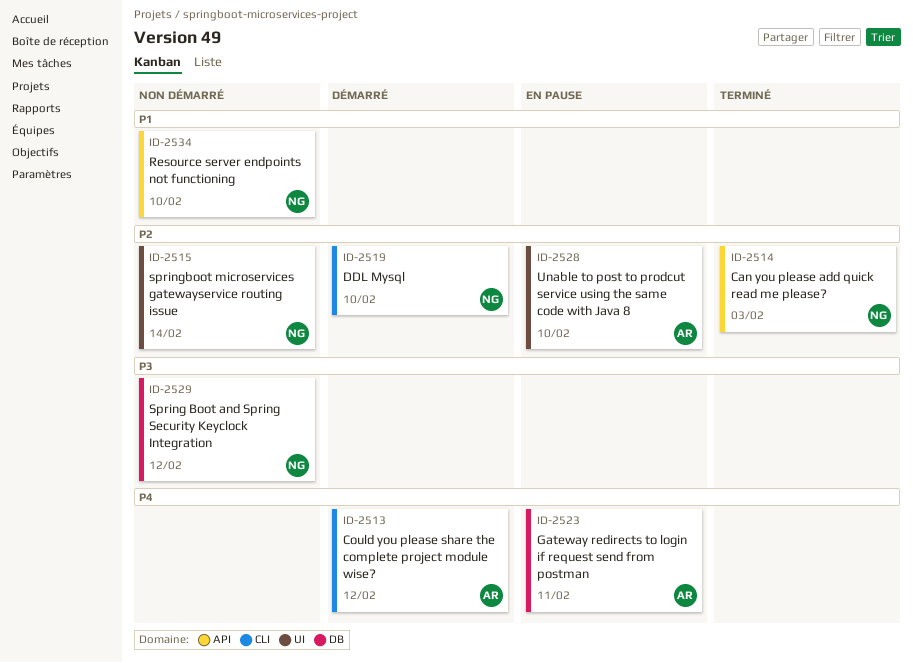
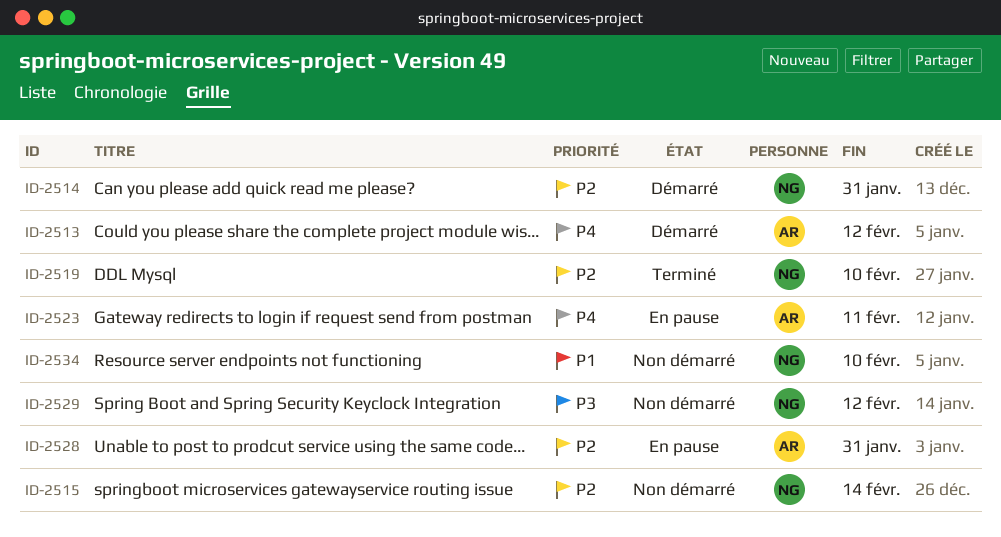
ID-2514, status: Terminé -> Démarré
ID-2514, due: Feb 3 -> Jan 31
ID-2519, status: Démarré -> Terminé
ID-2528, due: Feb 10 -> Jan 31

